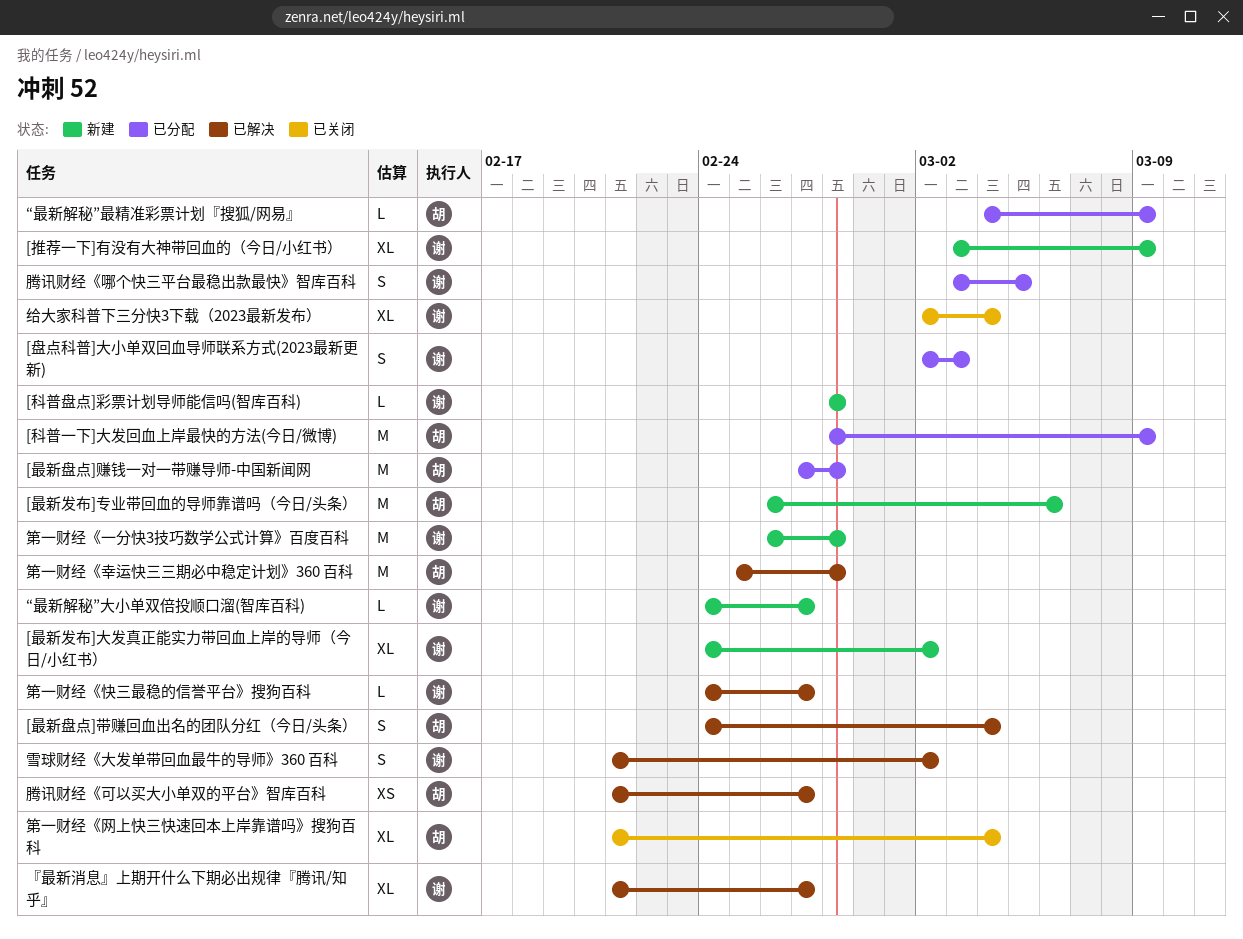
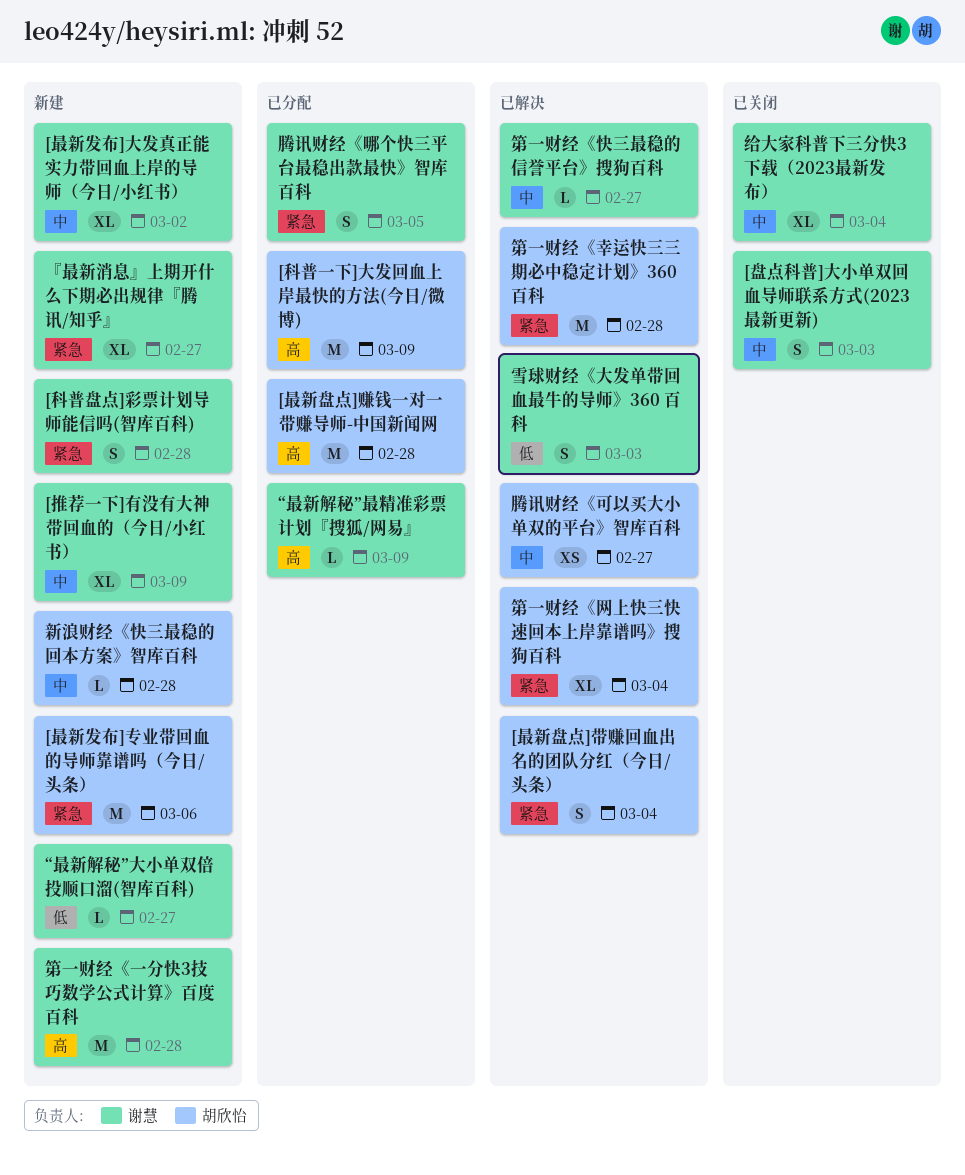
[盘点科普]大小单双回血导师联系方式(2023最新更新), status: 已分配 -> 已关闭
[科普盘点]彩票计划导师能信吗(智库百科), estimate: L -> S
“最新解秘”最精准彩票计划『搜狐/网易』, owner: 胡欣怡 -> 谢慧
『最新消息』上期开什么下期必出规律『腾讯/知乎』, status: 已解决 -> 新建
新浪财经《快三最稳的回本方案》智库百科: none -> present
第一财经《网上快三快速回本上岸靠谱吗》搜狗百科, status: 已关闭 -> 已解决
雪球财经《大发单带回血最牛的导师》360 百科, due: Mar 2 -> Mar 3

